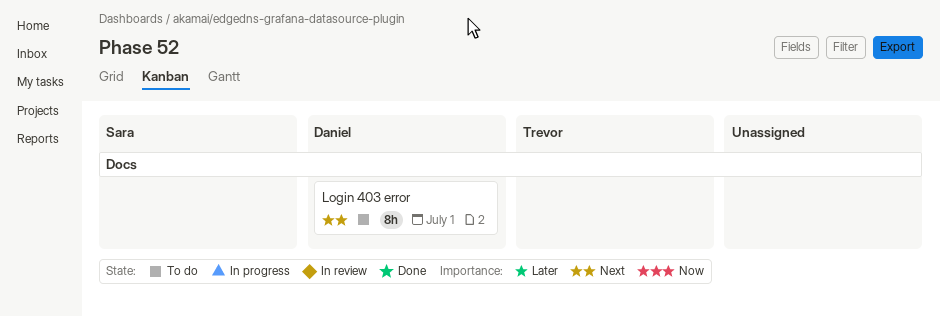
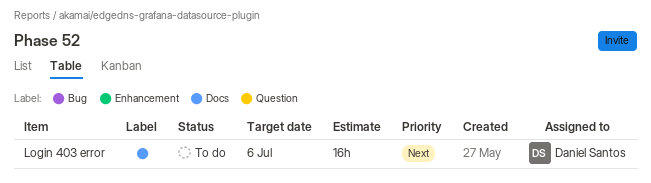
Login 403 error, estimate: 8h -> 16h
Login 403 error, due: Jul 1 -> Jul 6

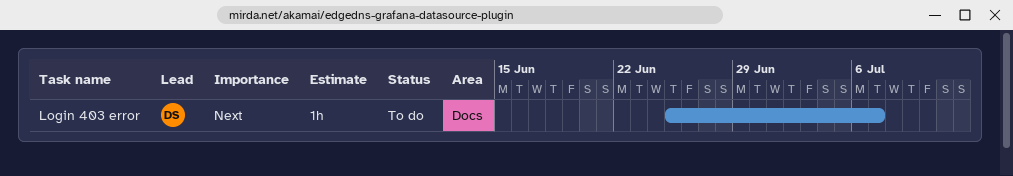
Login 403 error, estimate: 16h -> 1h
Login 403 error, due: Jul 6 -> Jul 7

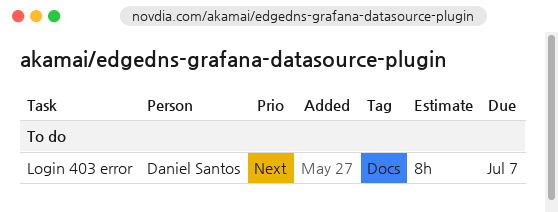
Login 403 error, estimate: 1h -> 8h

